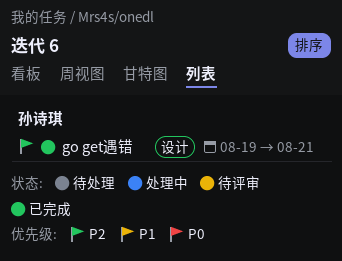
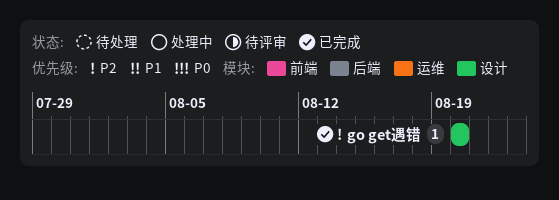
go get遇错, start: Aug 19 -> Aug 20
go get遇错, due: Aug 21 -> Aug 20

